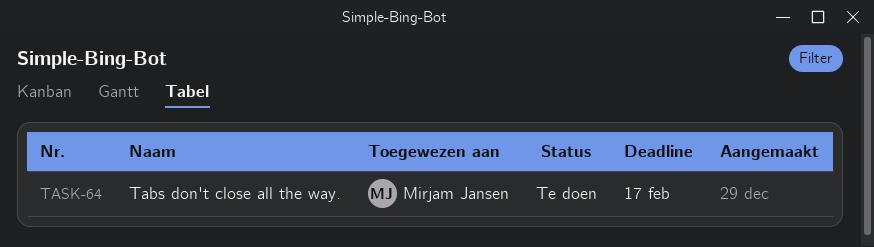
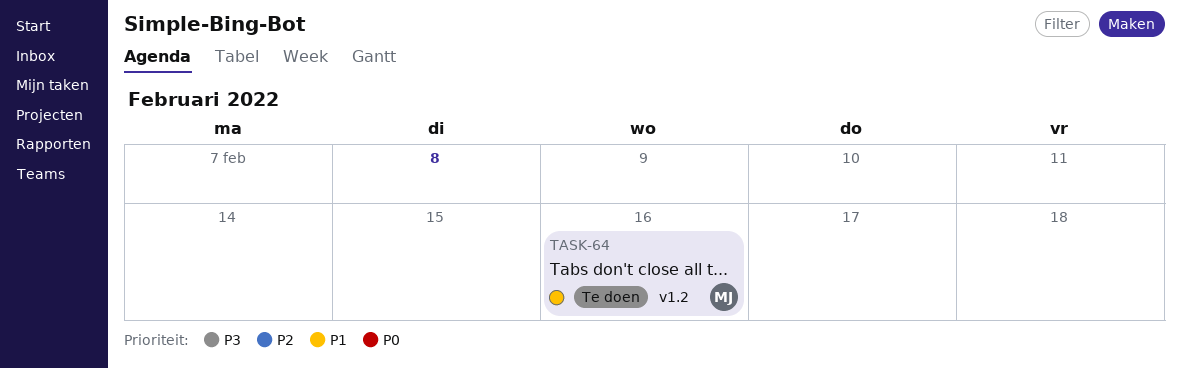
TASK-64, due: Feb 17 -> Feb 16

